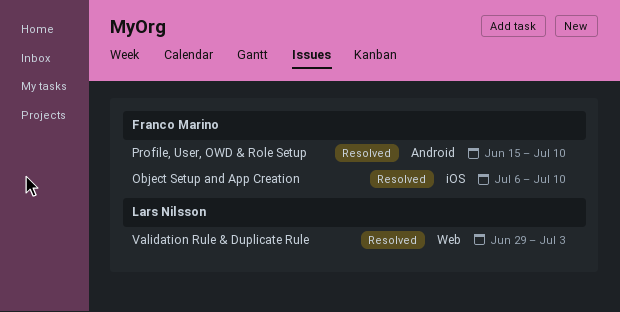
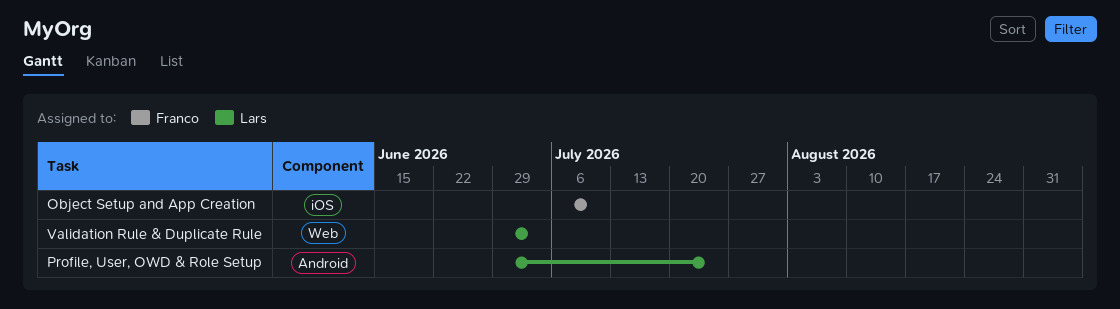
Profile, User, OWD & Role Setup, owner: Franco Marino -> Lars Nilsson
Profile, User, OWD & Role Setup, start: Jun 15 -> Jun 29
Profile, User, OWD & Role Setup, due: Jul 10 -> Jul 24

